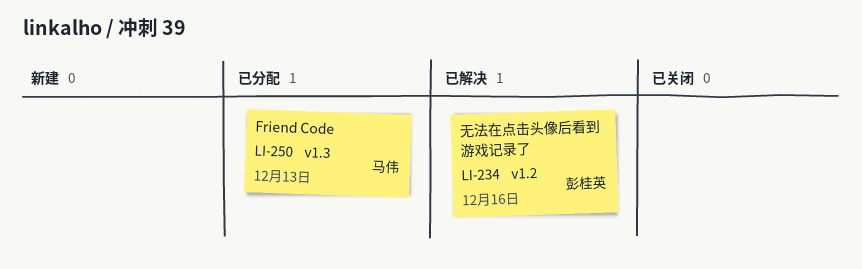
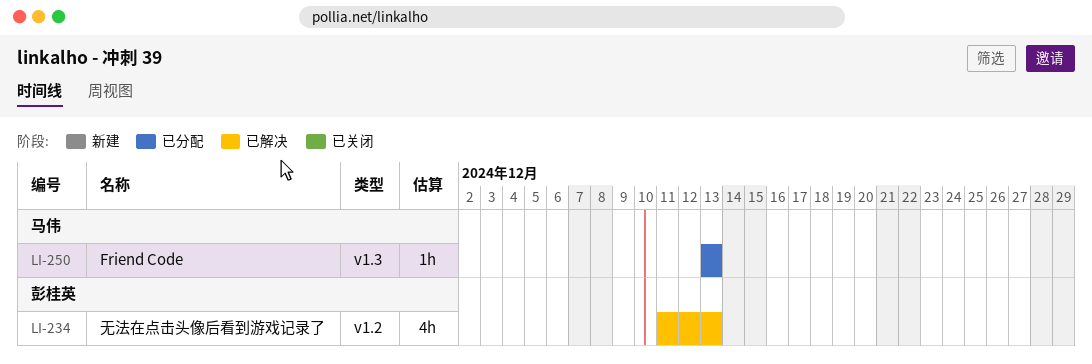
LI-234, due: Dec 16 -> Dec 13

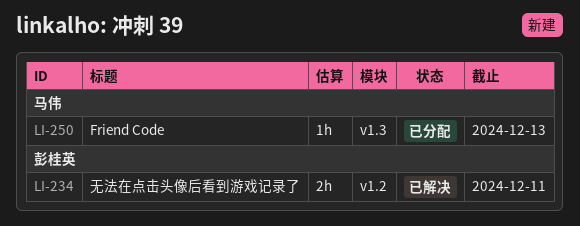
LI-234, estimate: 4h -> 2h
LI-234, due: Dec 13 -> Dec 11

